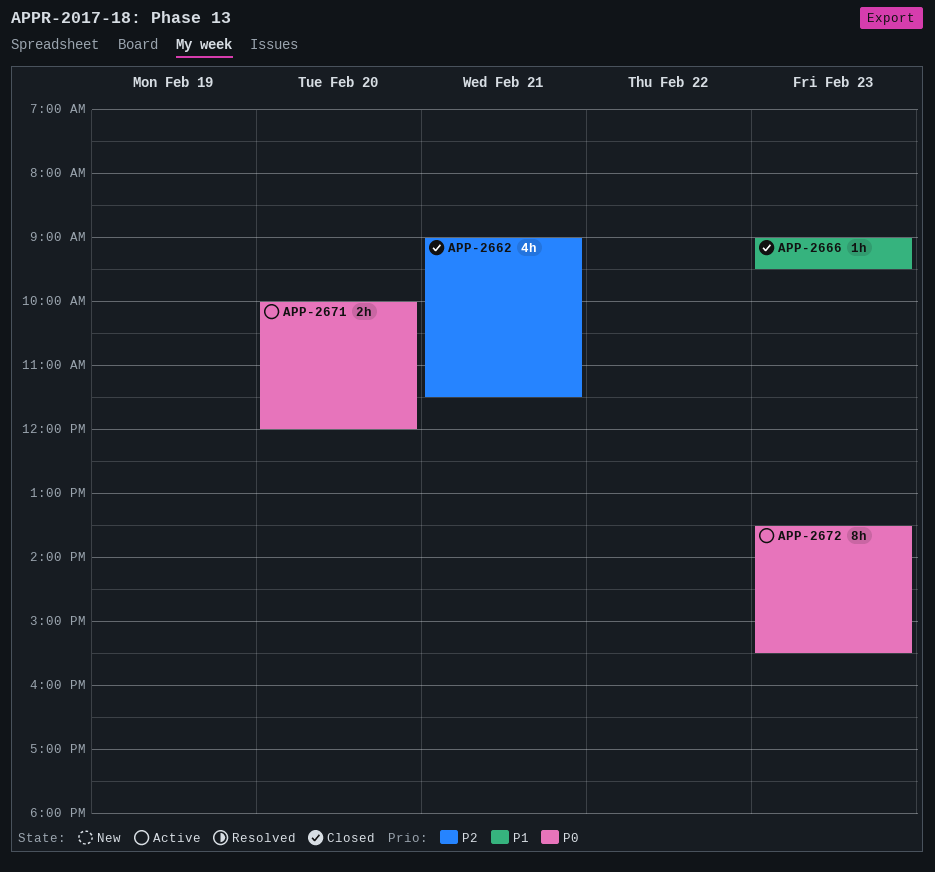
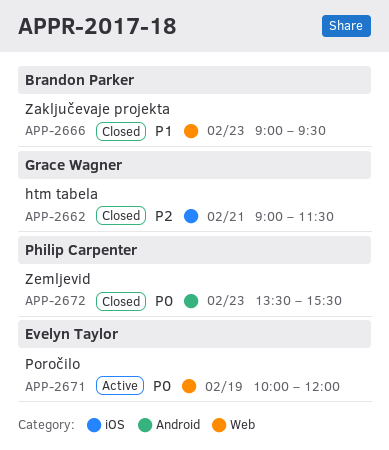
APP-2671, day: Feb 20 -> Feb 19
APP-2672, status: Active -> Closed

